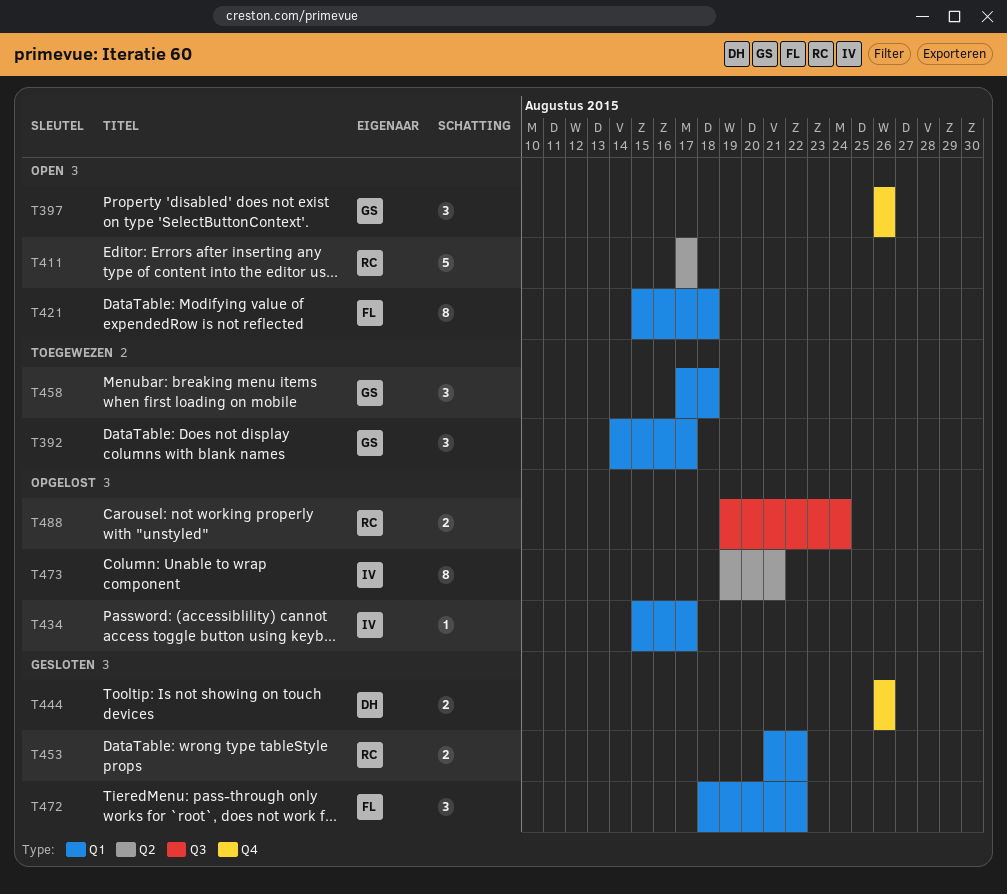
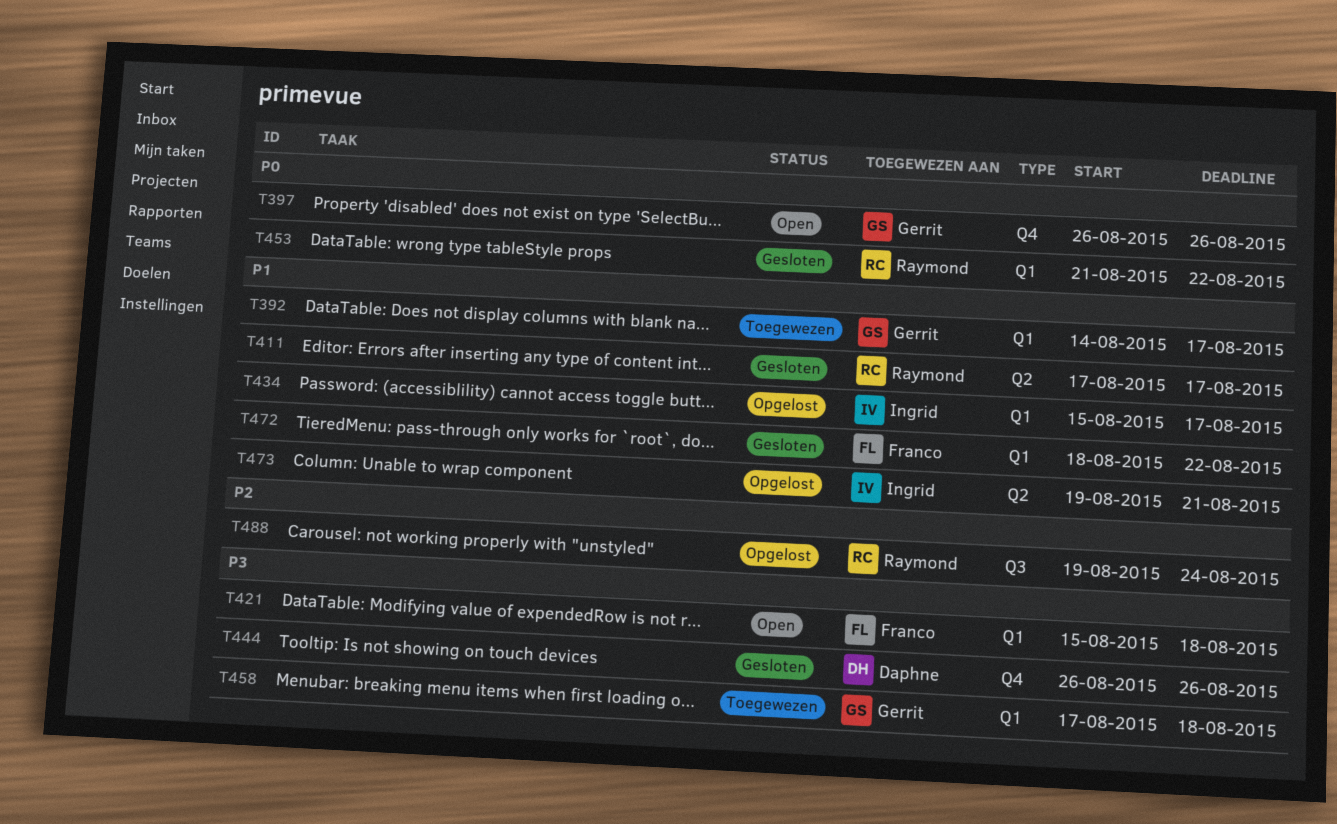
T411, status: Open -> Gesloten

